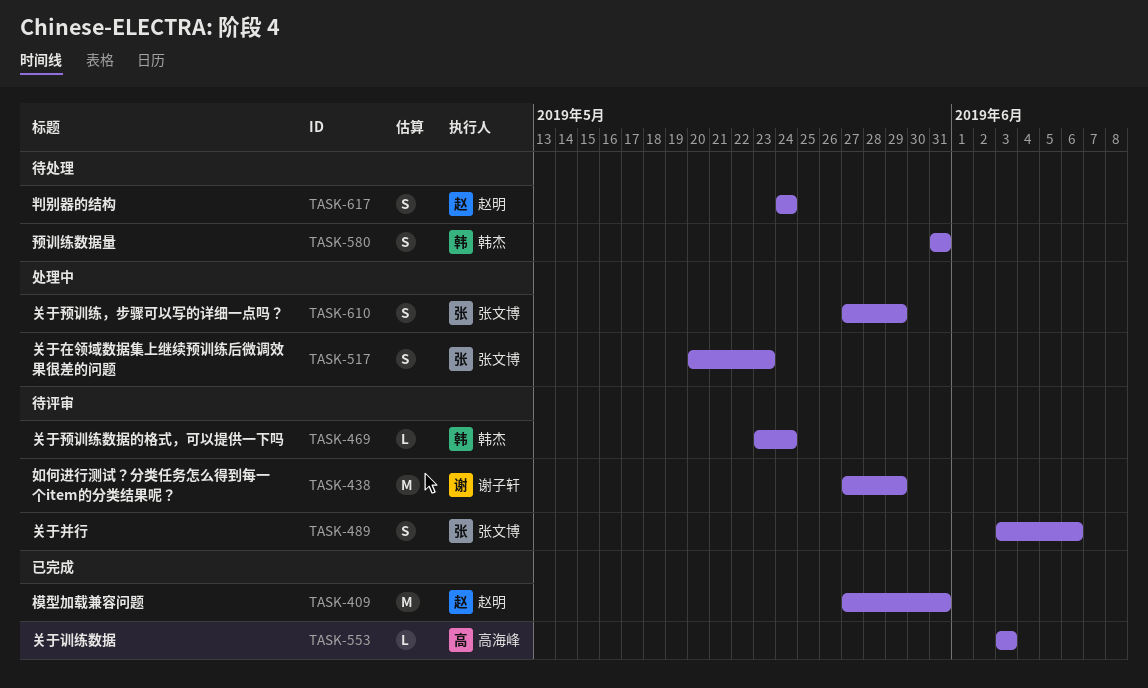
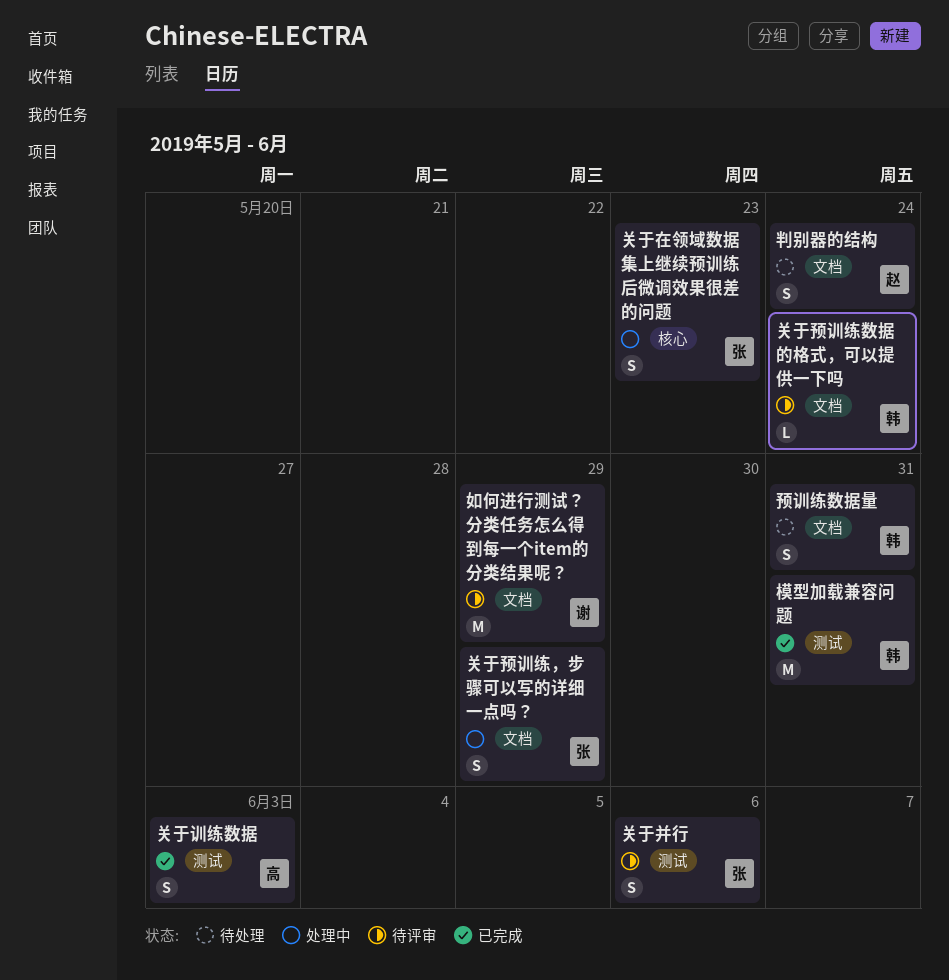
关于训练数据, estimate: L -> S
模型加载兼容问题, owner: 赵明 -> 韩杰

